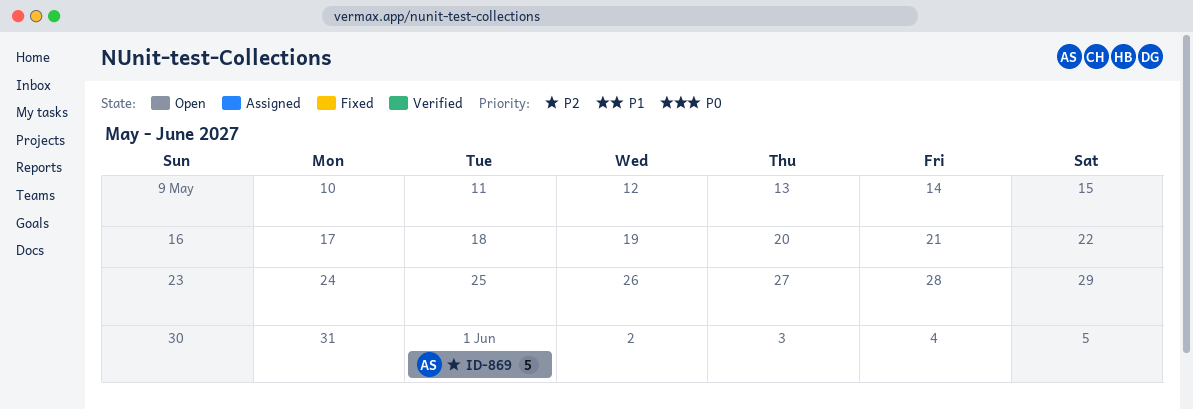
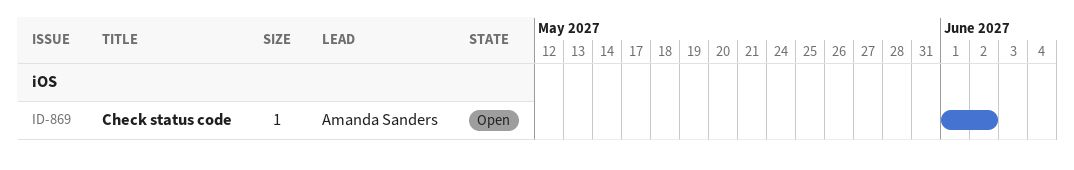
ID-869, estimate: 5 -> 1
ID-869, due: Jun 1 -> Jun 2

